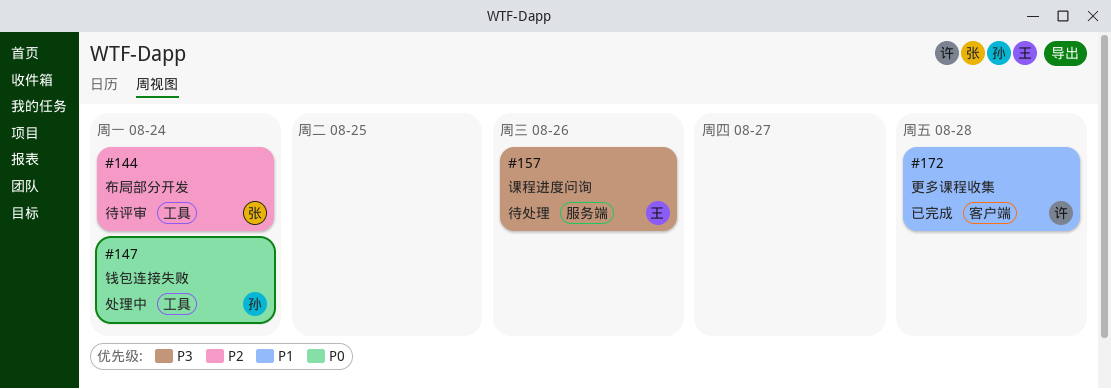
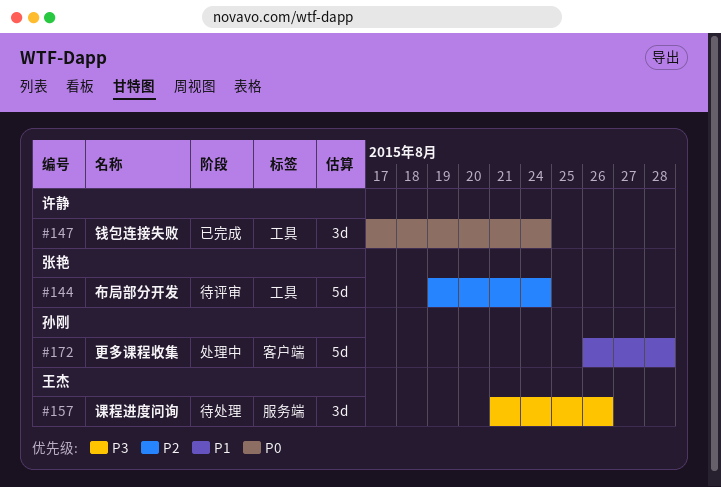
#147, status: 处理中 -> 已完成
#147, owner: 孙刚 -> 许静
#172, status: 已完成 -> 处理中
#172, owner: 许静 -> 孙刚

